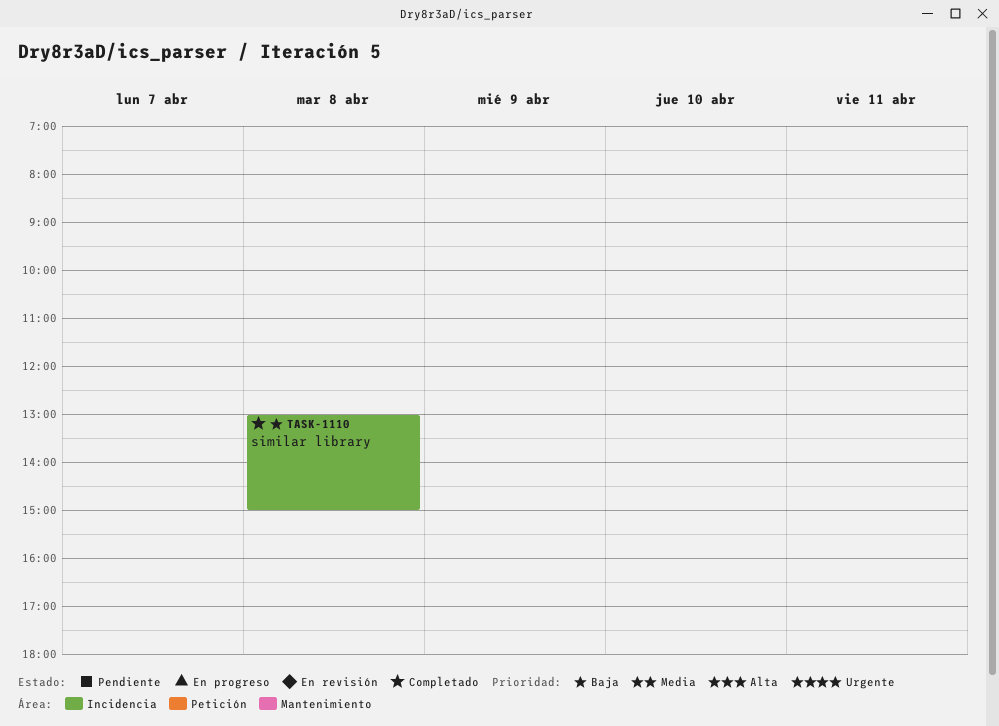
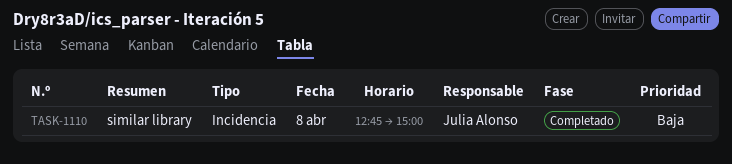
TASK-1110, begins: 13:00 -> 12:45

